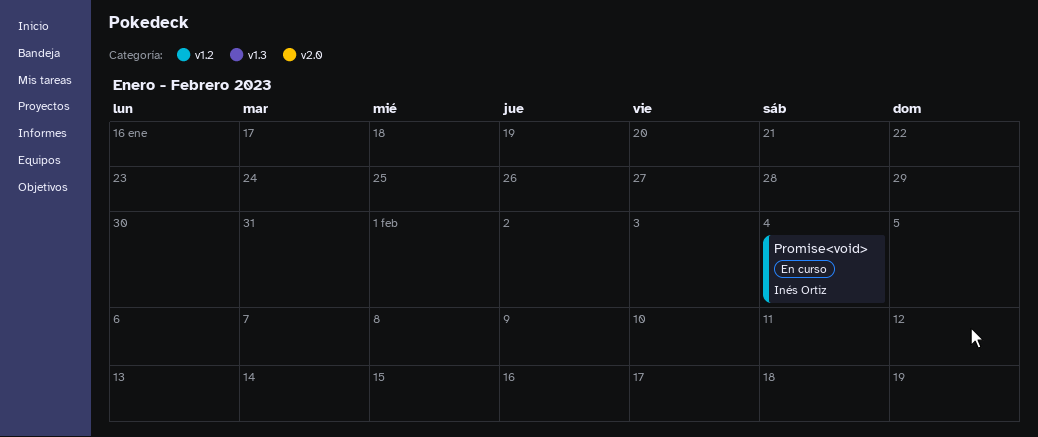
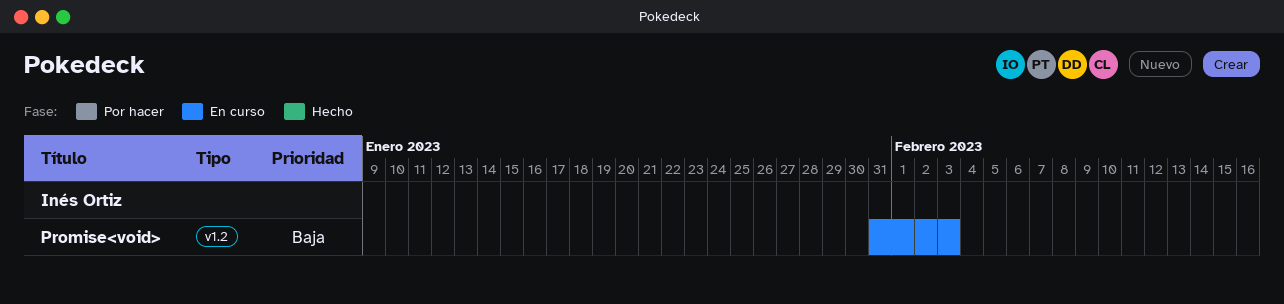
Promise<void>, due: Feb 4 -> Feb 3

